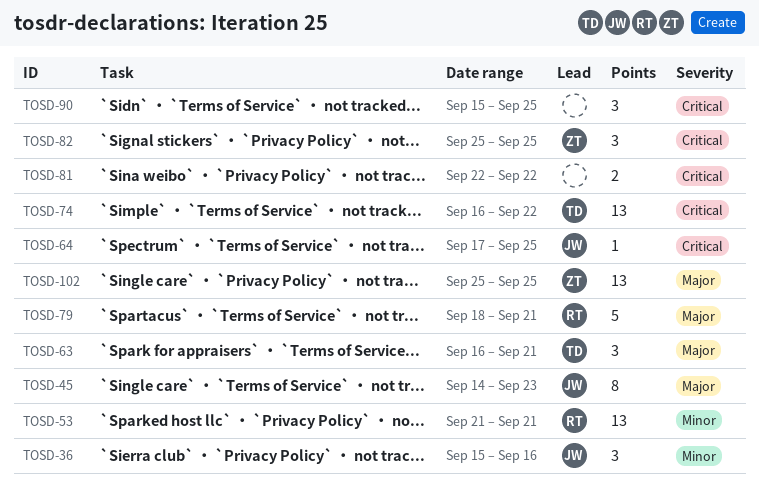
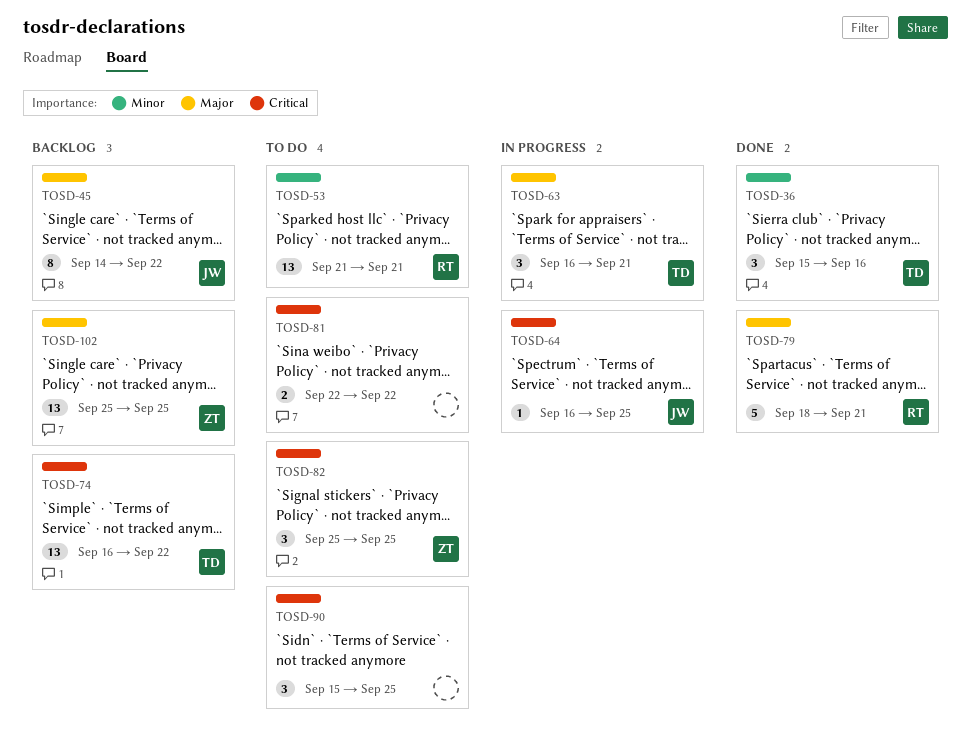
TOSD-36, owner: JW -> TD
TOSD-45, due: Sep 23 -> Sep 22
TOSD-64, start: Sep 17 -> Sep 16

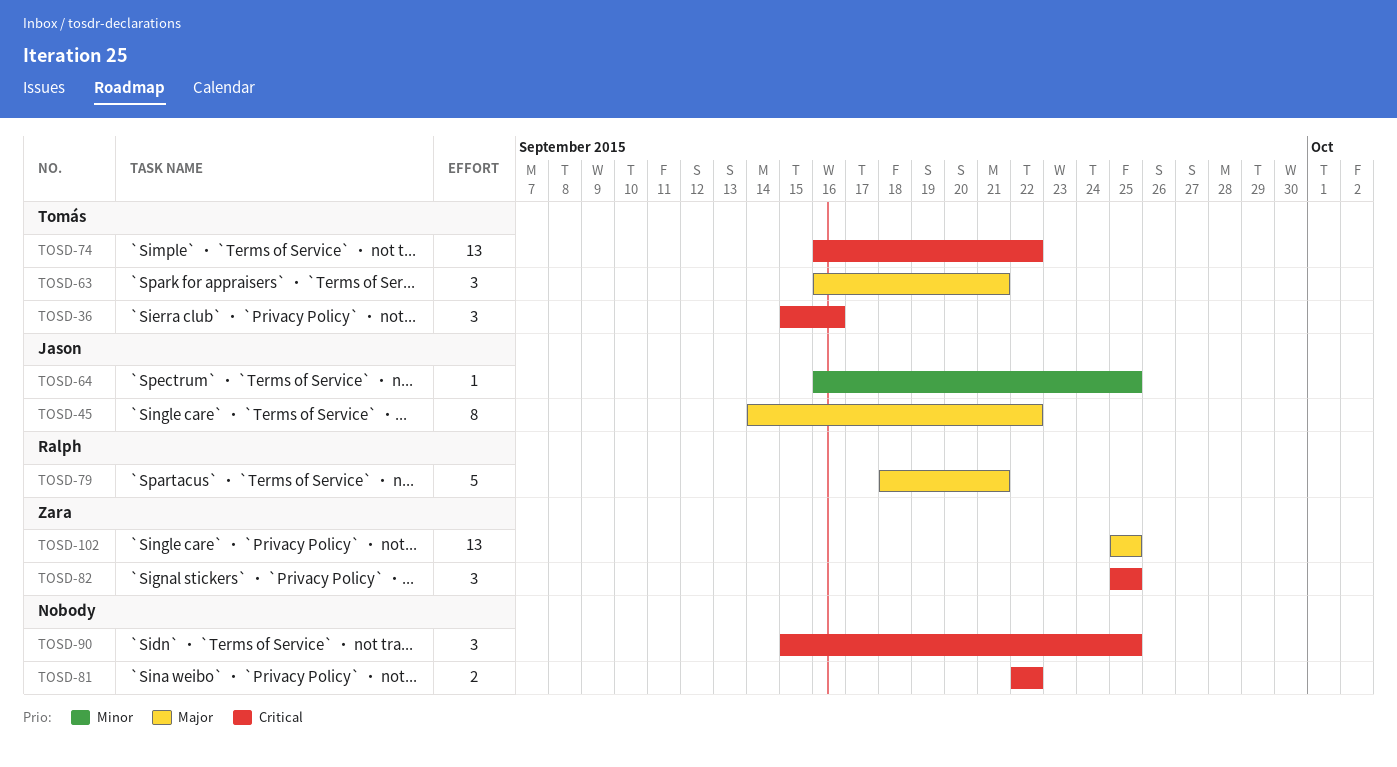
TOSD-36, priority: Minor -> Critical
TOSD-53: present -> none
TOSD-64, priority: Critical -> Minor

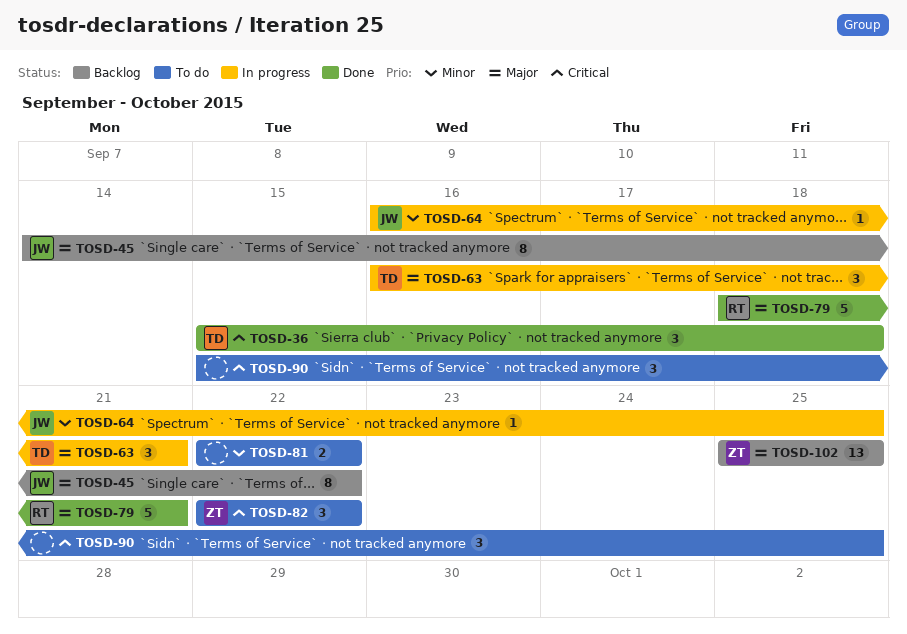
TOSD-36, due: Sep 16 -> Sep 18
TOSD-74: present -> none
TOSD-81, priority: Critical -> Minor
TOSD-82, start: Sep 25 -> Sep 22
TOSD-82, due: Sep 25 -> Sep 22

